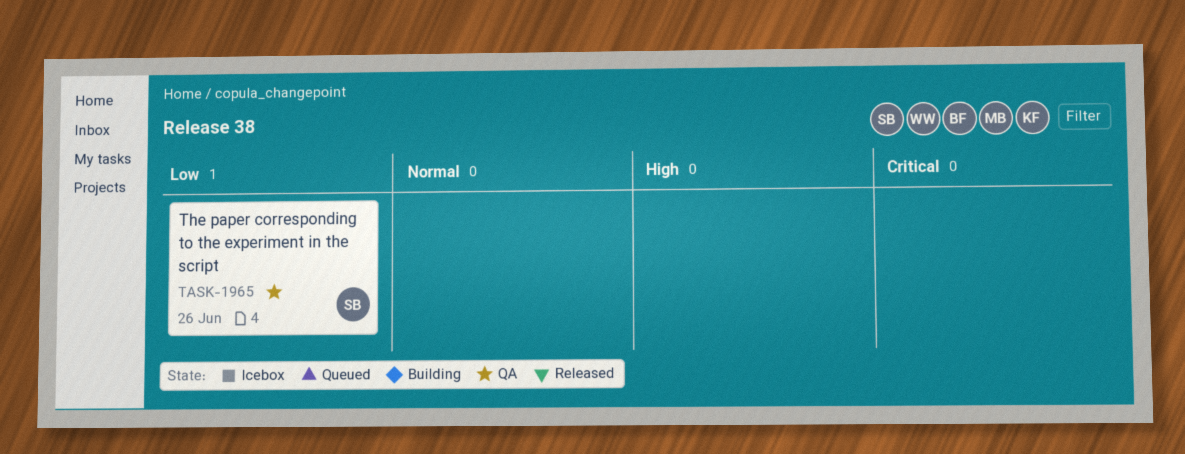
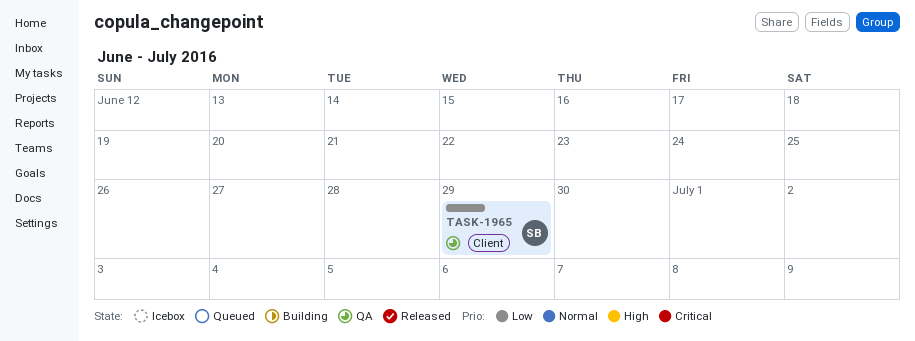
TASK-1965, due: Jun 26 -> Jun 29

